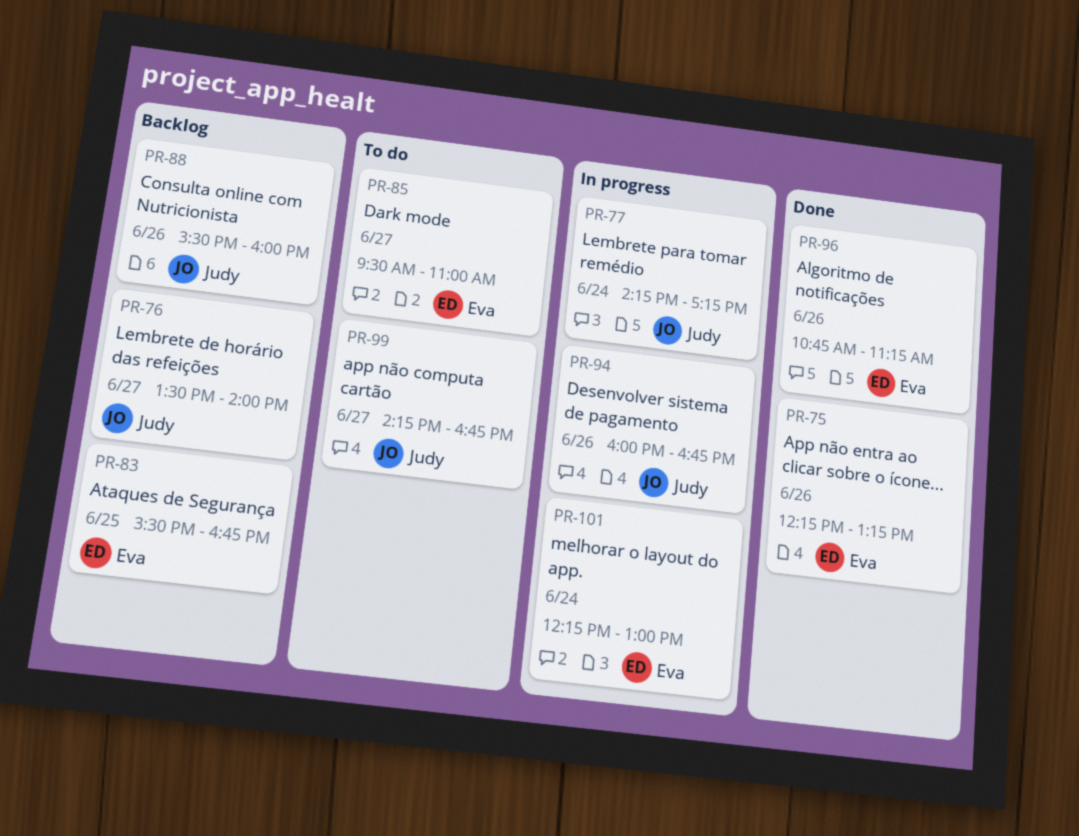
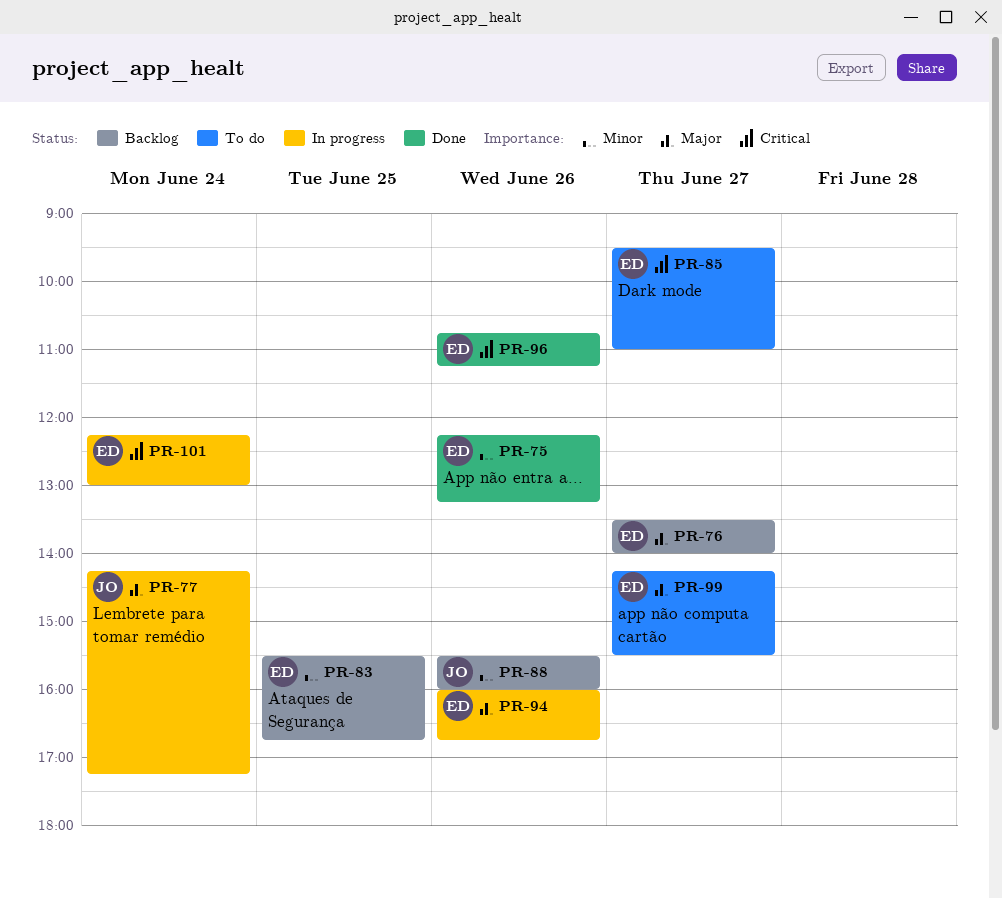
PR-76, owner: Judy -> Eva
PR-94, owner: Judy -> Eva
PR-99, owner: Judy -> Eva
PR-99, ends: 16:45 -> 15:30

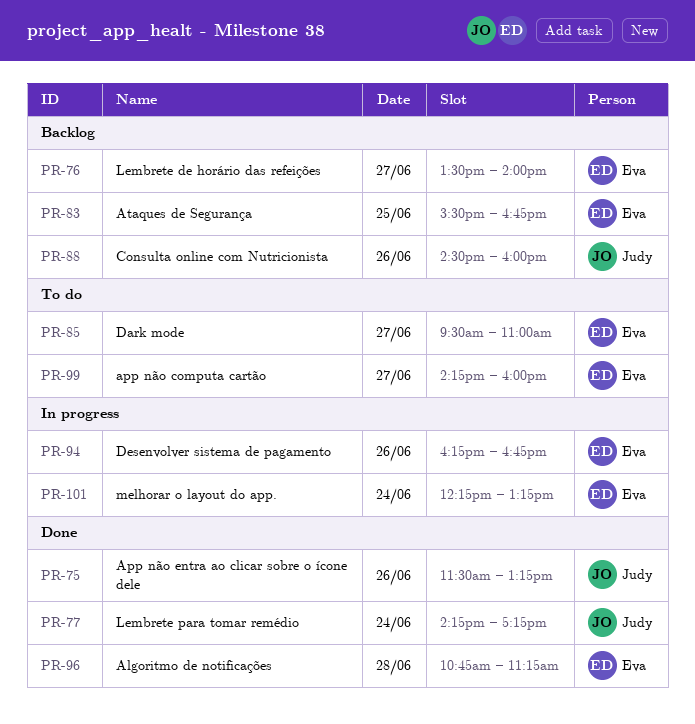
PR-75, owner: Eva -> Judy
PR-75, begins: 12:15 -> 11:30
PR-77, status: In progress -> Done
PR-88, begins: 15:30 -> 14:30
PR-94, begins: 16:00 -> 16:15
PR-96, day: Jun 26 -> Jun 28
PR-99, ends: 15:30 -> 16:00
PR-101, ends: 13:00 -> 13:15

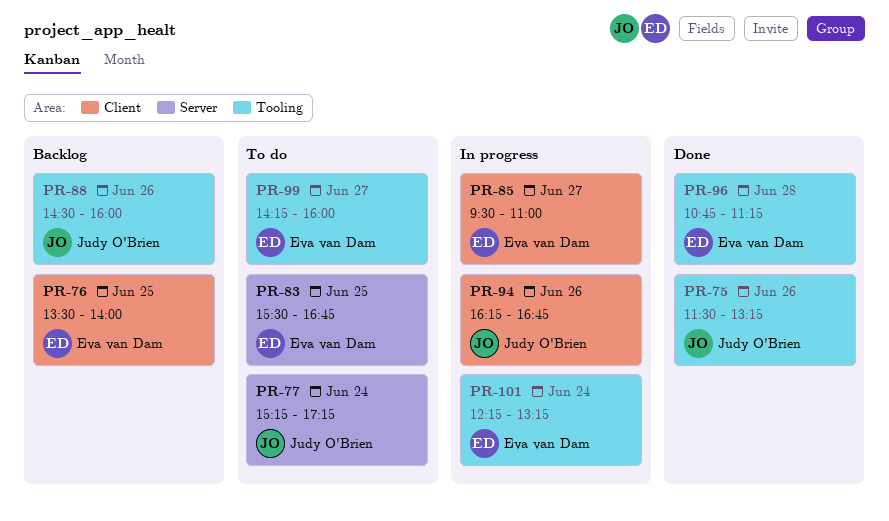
PR-76, day: Jun 27 -> Jun 25
PR-77, status: Done -> To do
PR-77, begins: 14:15 -> 15:15
PR-83, status: Backlog -> To do
PR-85, status: To do -> In progress
PR-94, owner: Eva van Dam -> Judy O'Brien

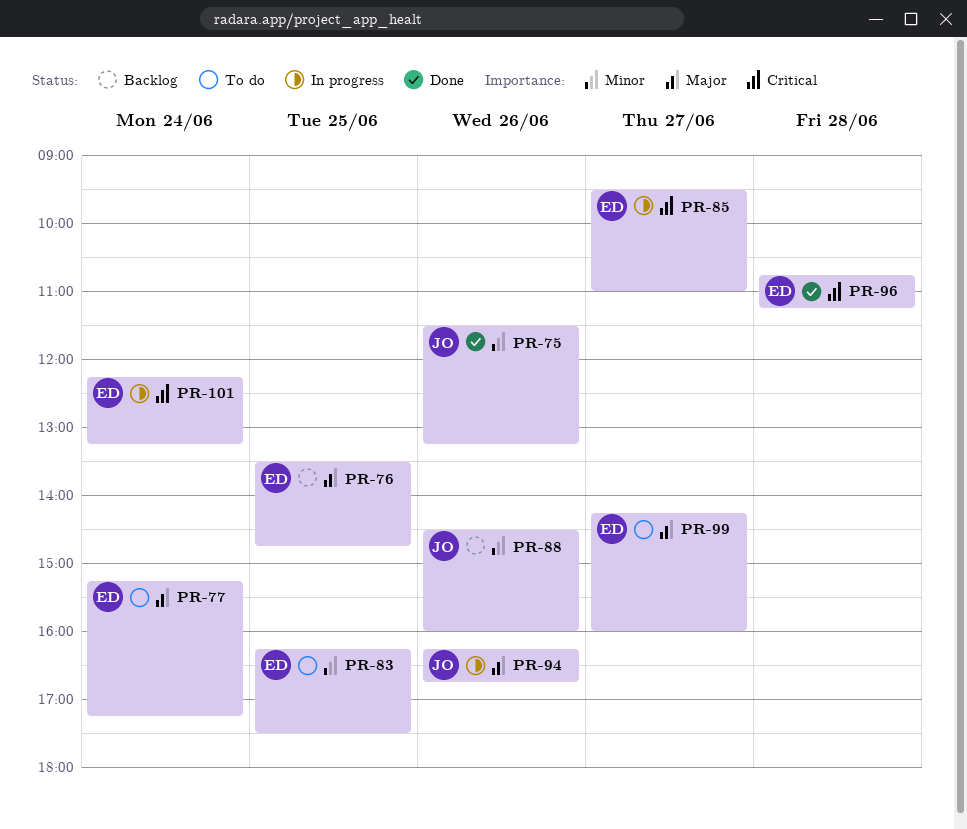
PR-76, ends: 14:00 -> 14:45
PR-77, owner: Judy O'Brien -> Eva van Dam
PR-83, begins: 15:30 -> 16:15
PR-83, ends: 16:45 -> 17:30

